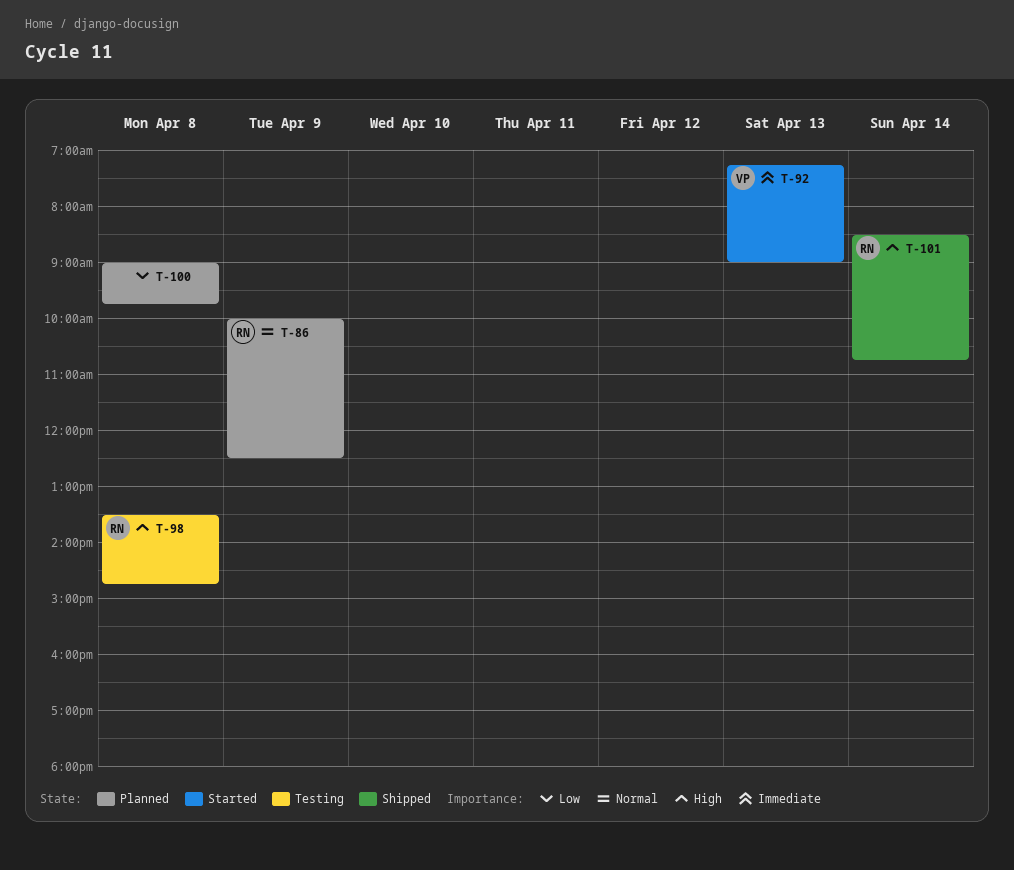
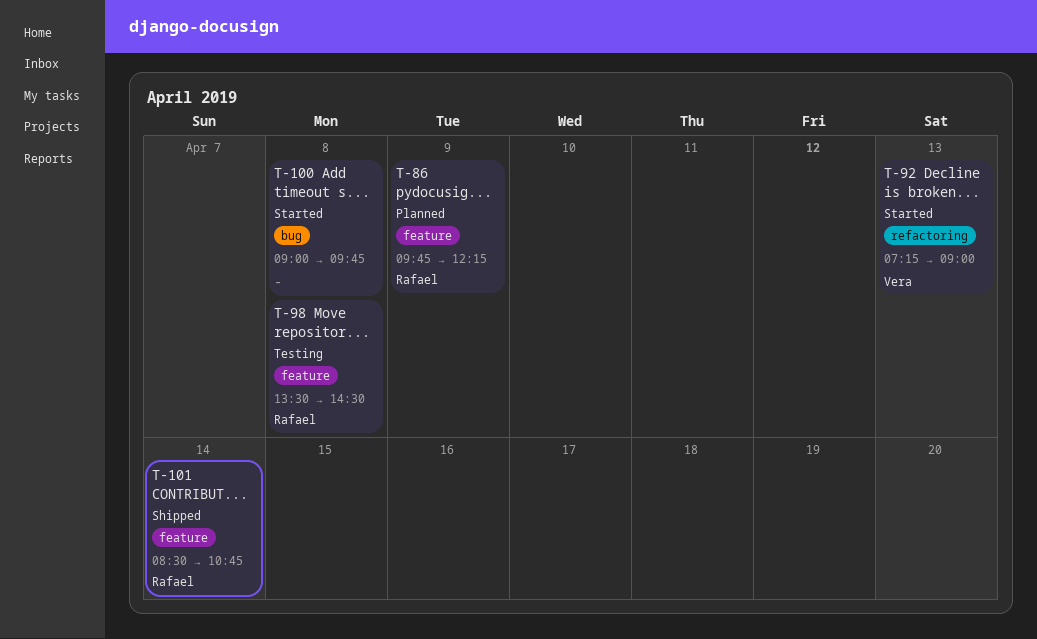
T-86, begins: 10:00 -> 09:45
T-86, ends: 12:30 -> 12:15
T-98, ends: 14:45 -> 14:30
T-100, status: Planned -> Started

